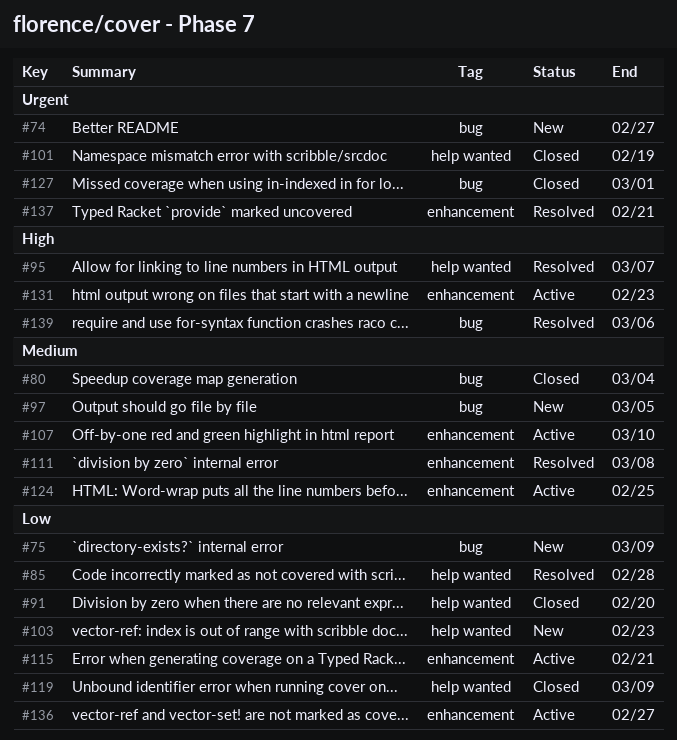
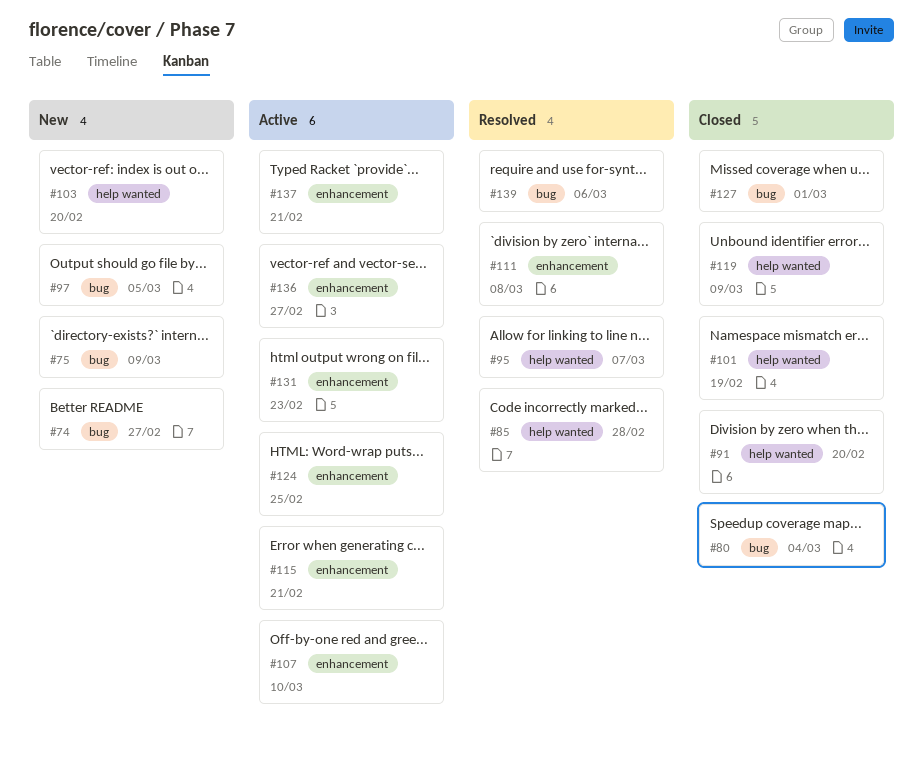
#103, due: Feb 23 -> Feb 20
#137, status: Resolved -> Active

